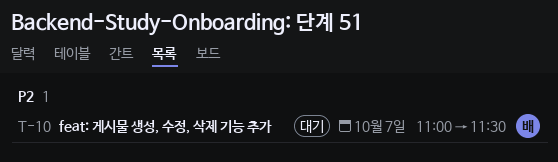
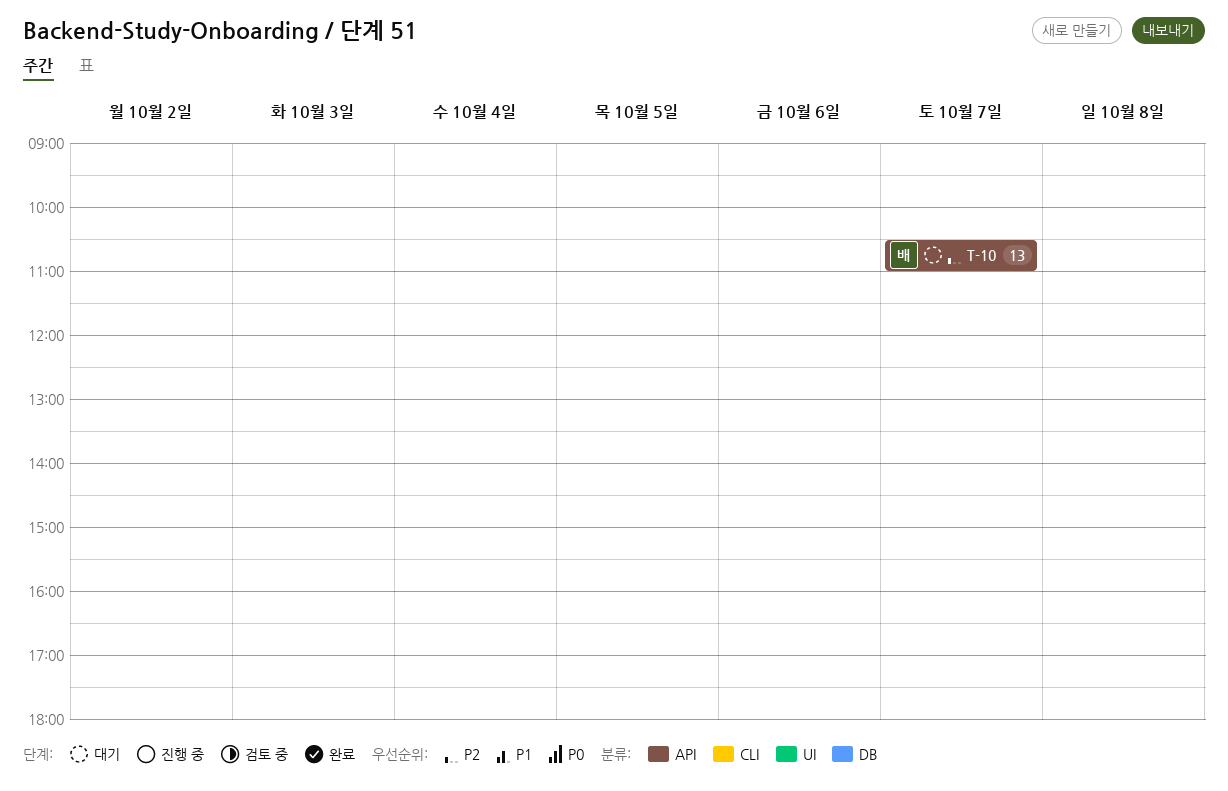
T-10, begins: 11:00 -> 10:30
T-10, ends: 11:30 -> 11:00

